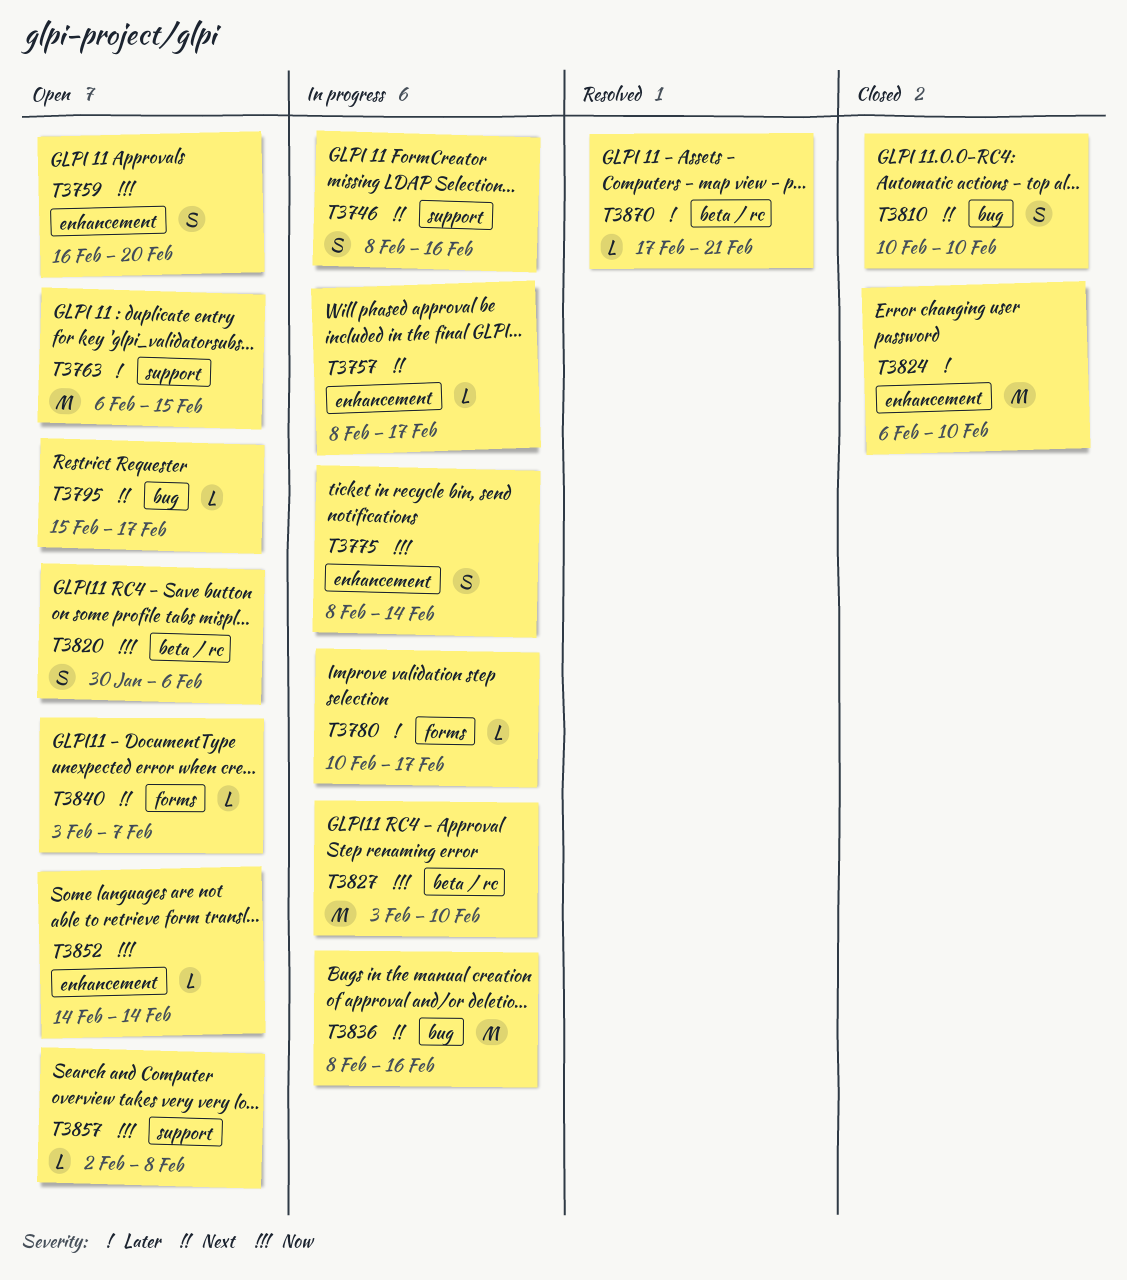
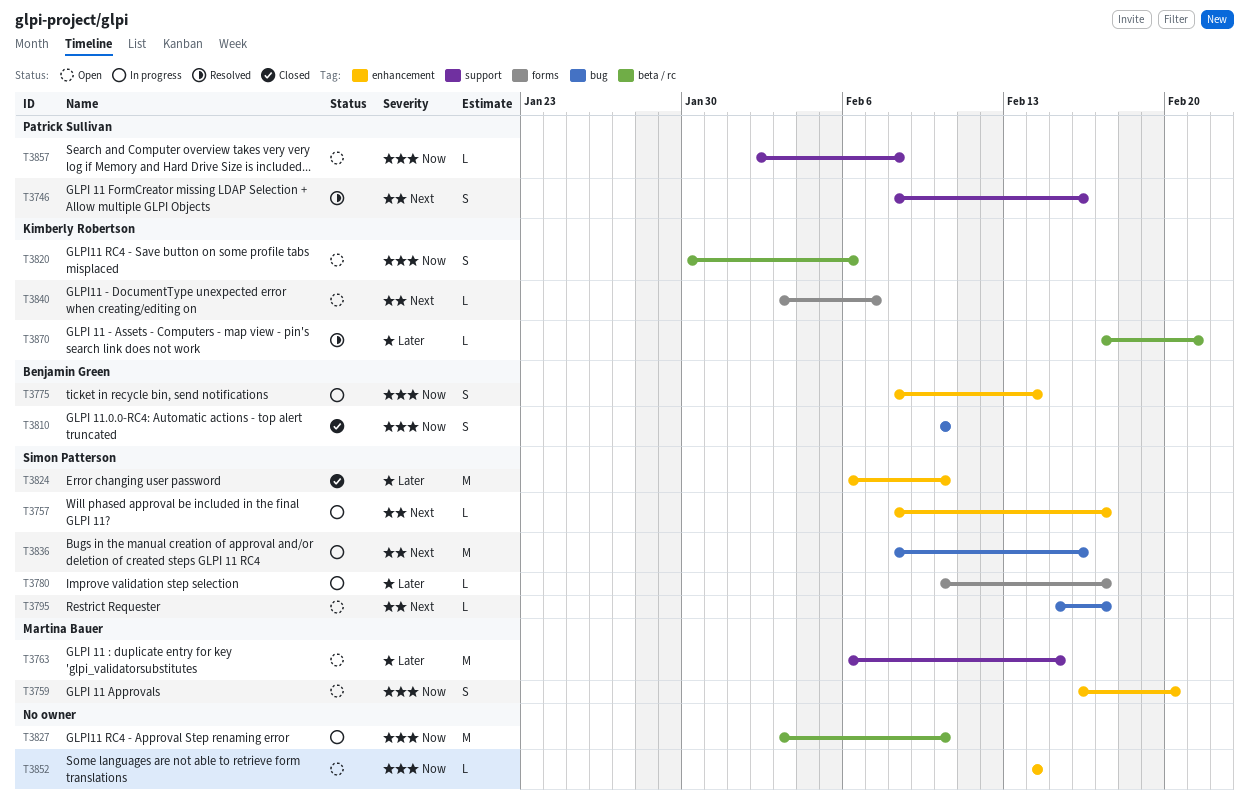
T3746, status: In progress -> Resolved
T3810, priority: Next -> Now

